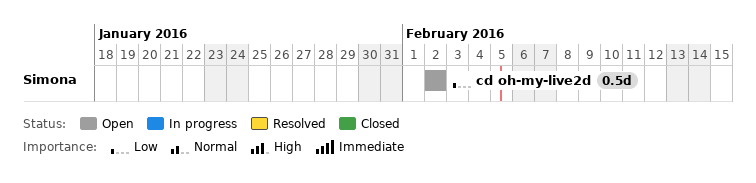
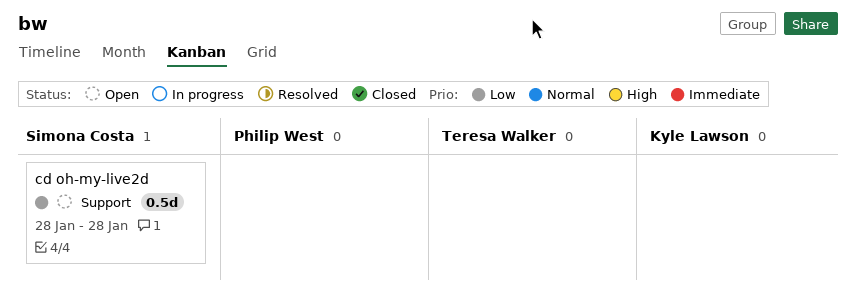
cd oh-my-live2d, start: Feb 2 -> Jan 28
cd oh-my-live2d, due: Feb 2 -> Jan 28

